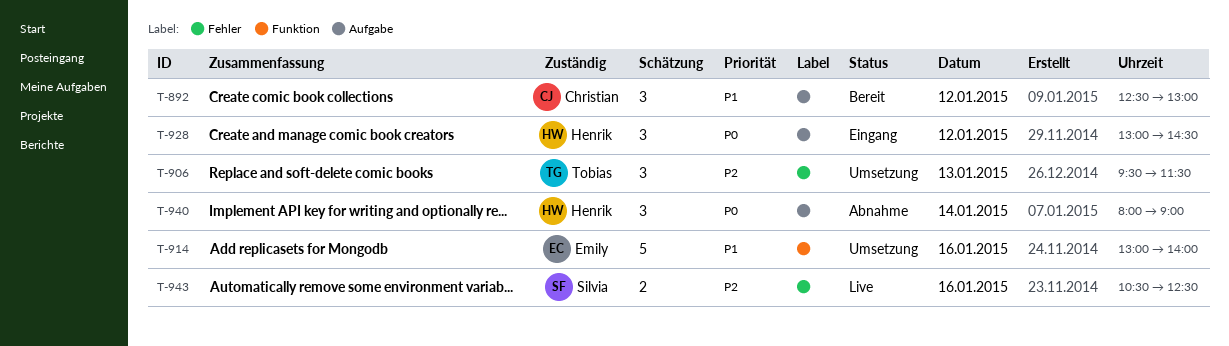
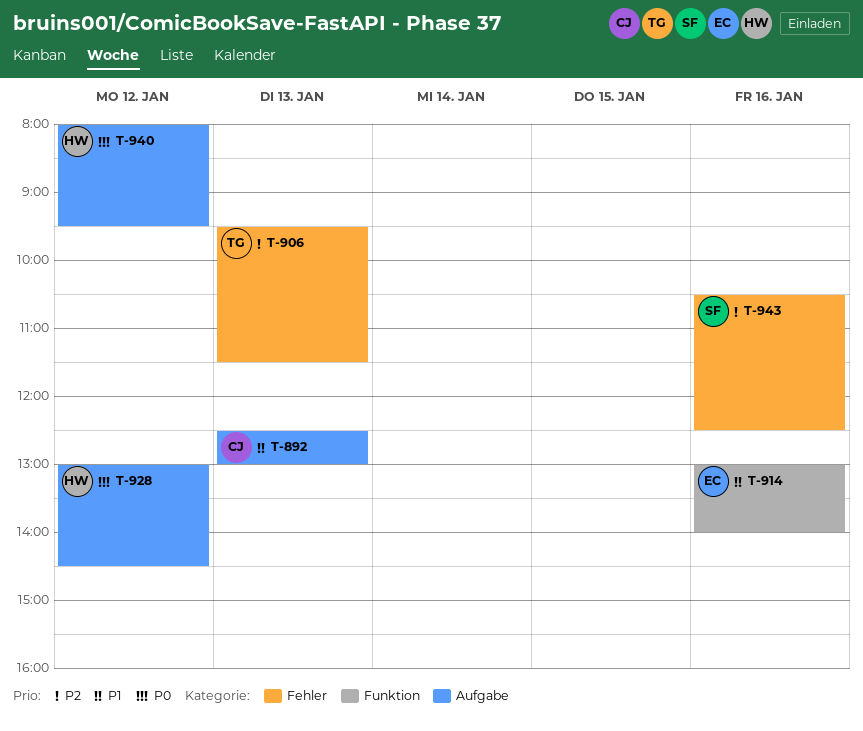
T-892, day: Jan 12 -> Jan 13
T-940, day: Jan 14 -> Jan 12
T-940, ends: 09:00 -> 09:30

